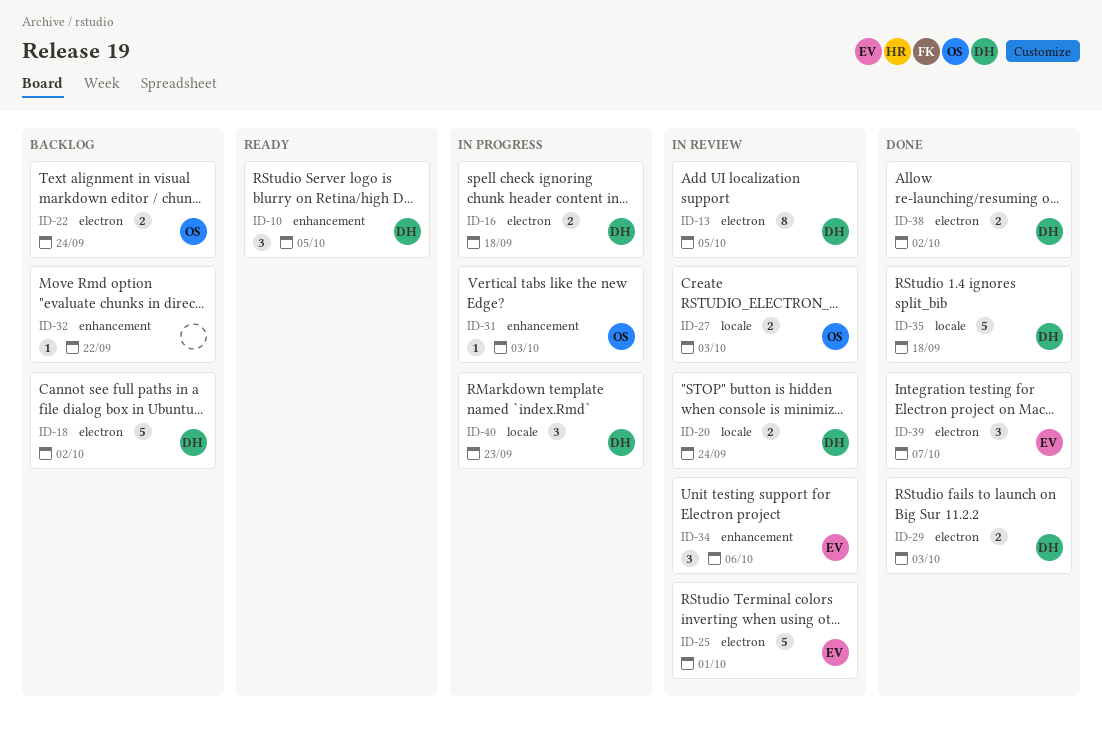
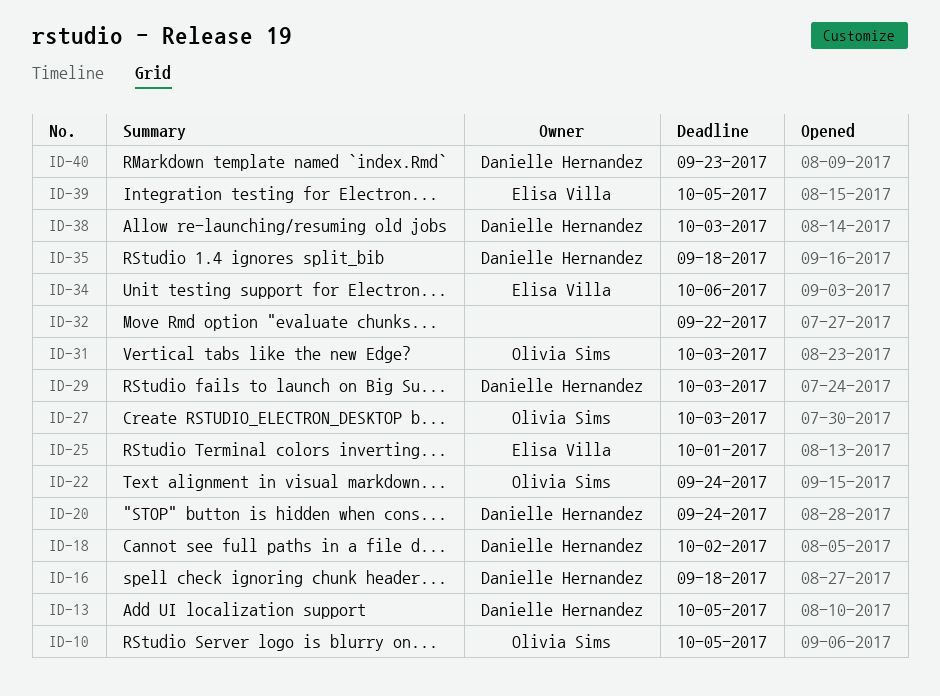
ID-10, owner: Danielle Hernandez -> Olivia Sims
ID-38, due: Oct 2 -> Oct 3
ID-39, due: Oct 7 -> Oct 5

